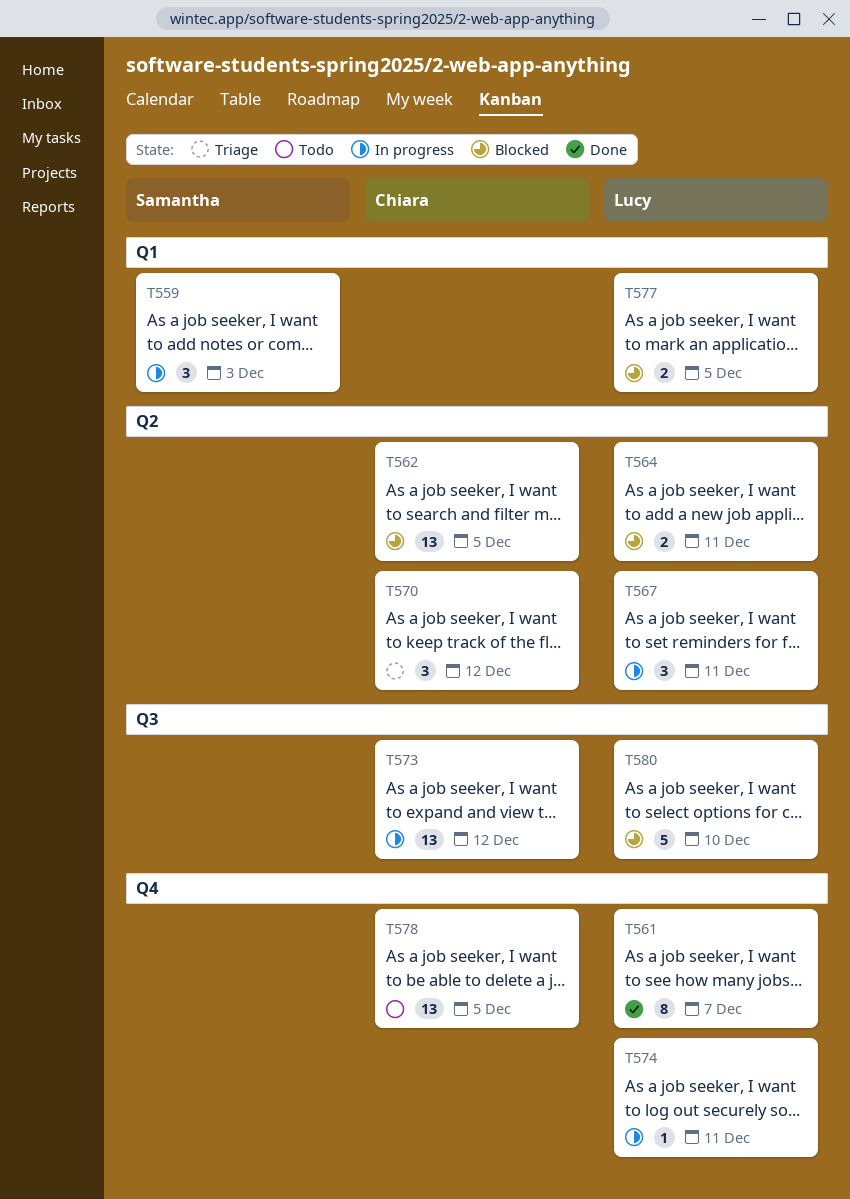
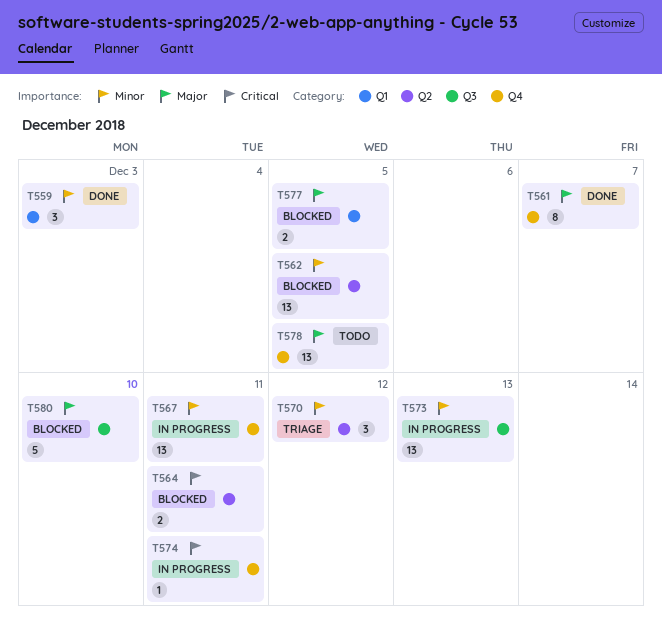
T559, status: In progress -> Done
T567, label: Q2 -> Q4
T567, estimate: 3 -> 13
T573, due: Dec 12 -> Dec 13

